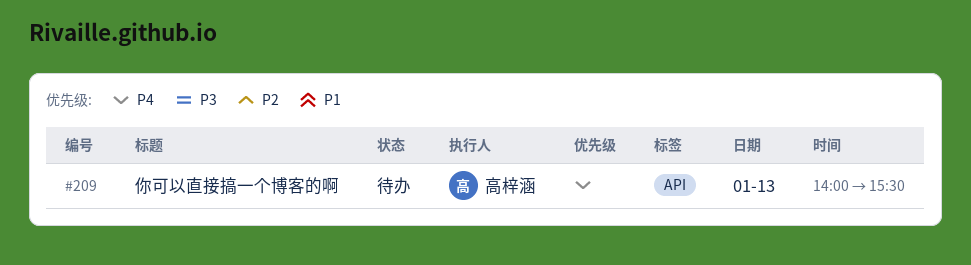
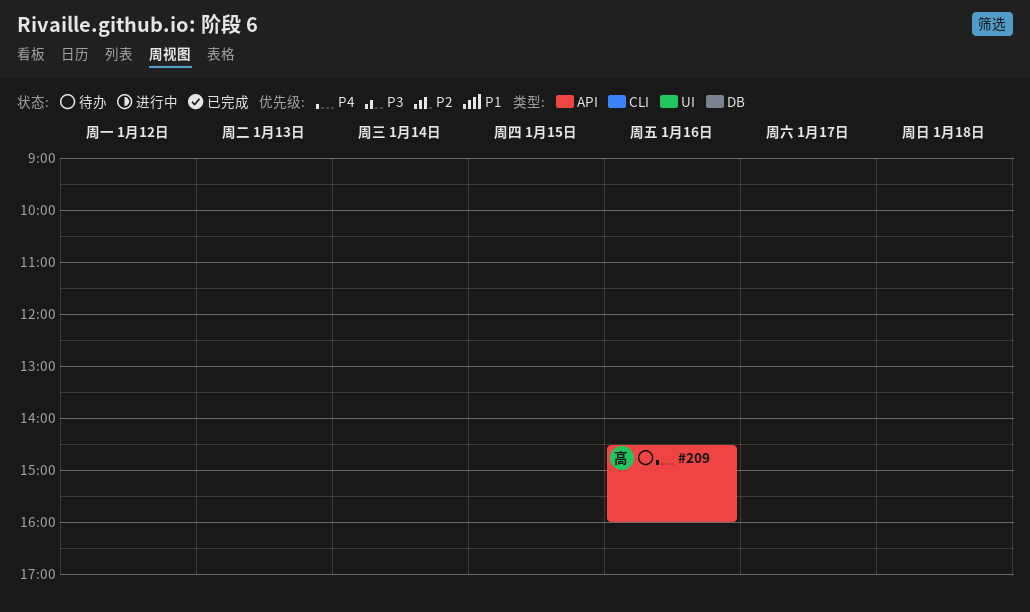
#209, day: Jan 13 -> Jan 16
#209, begins: 14:00 -> 14:30
#209, ends: 15:30 -> 16:00

